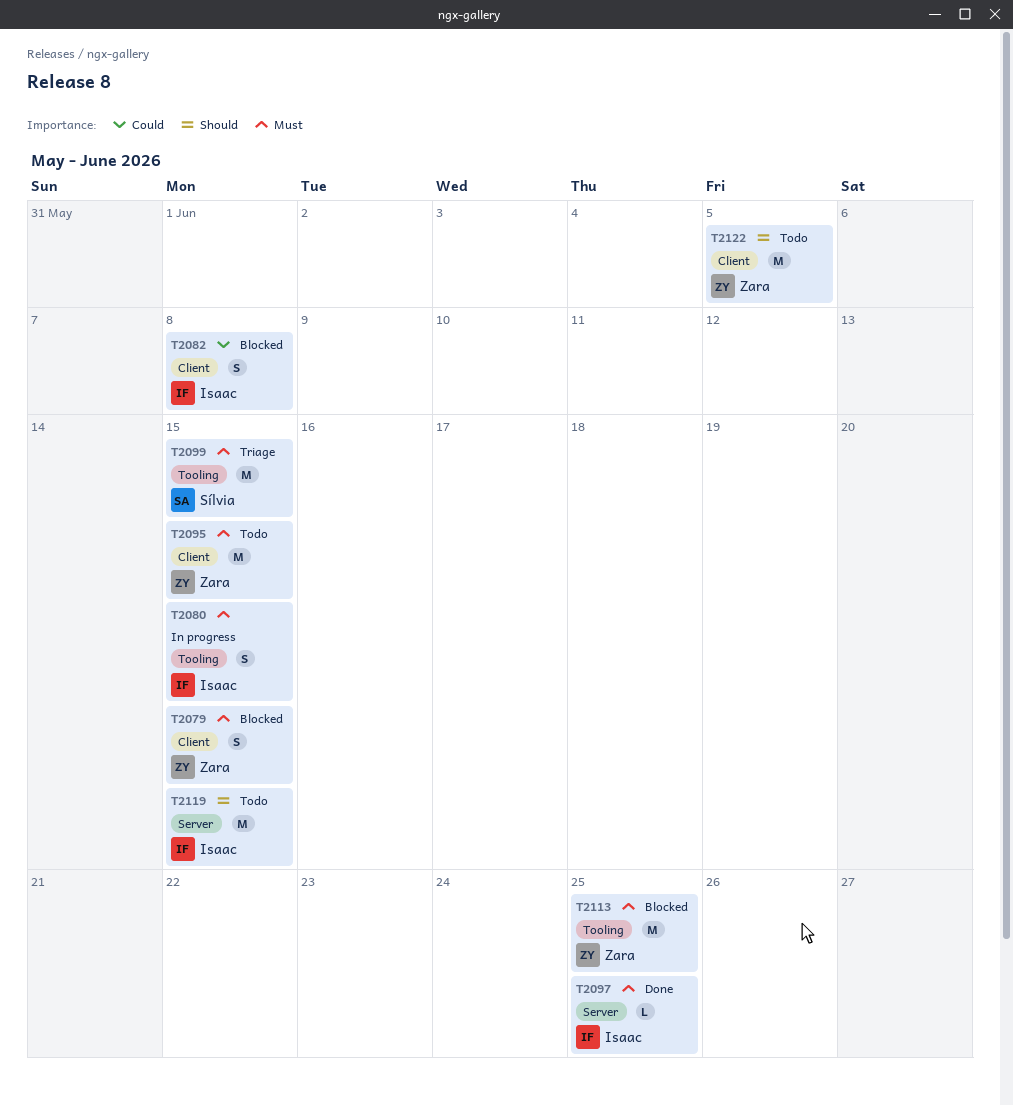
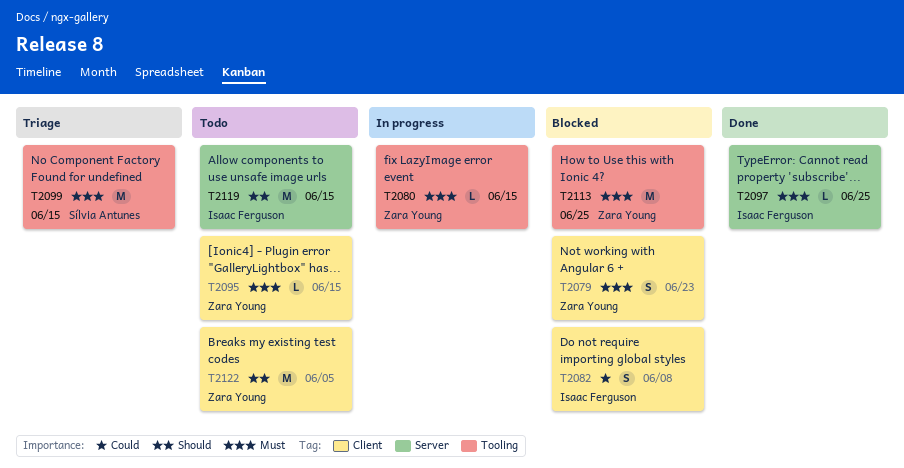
T2079, due: Jun 15 -> Jun 23
T2080, owner: Isaac Ferguson -> Zara Young
T2080, estimate: S -> L
T2095, estimate: M -> L

